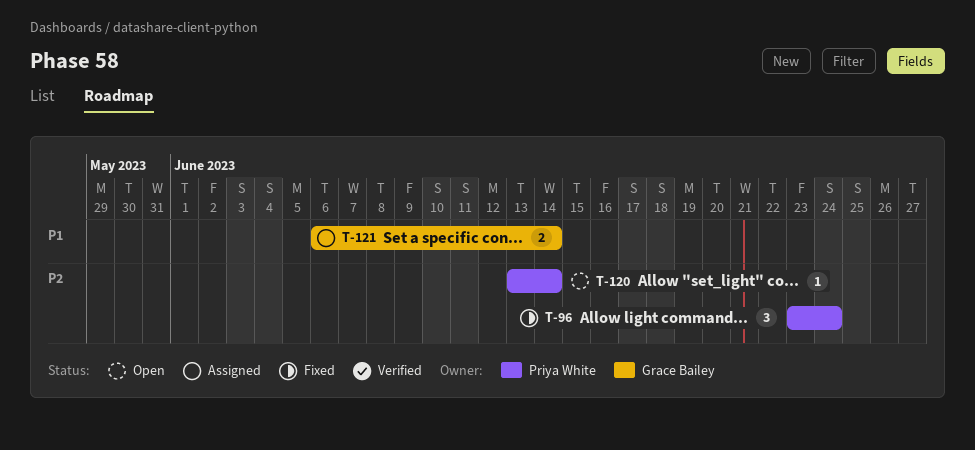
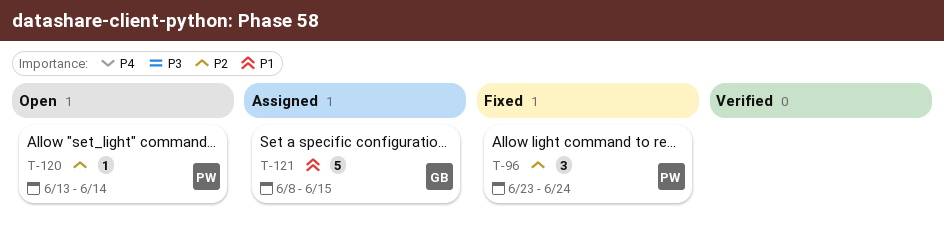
T-121, estimate: 2 -> 5
T-121, start: Jun 6 -> Jun 8
T-121, due: Jun 14 -> Jun 15

